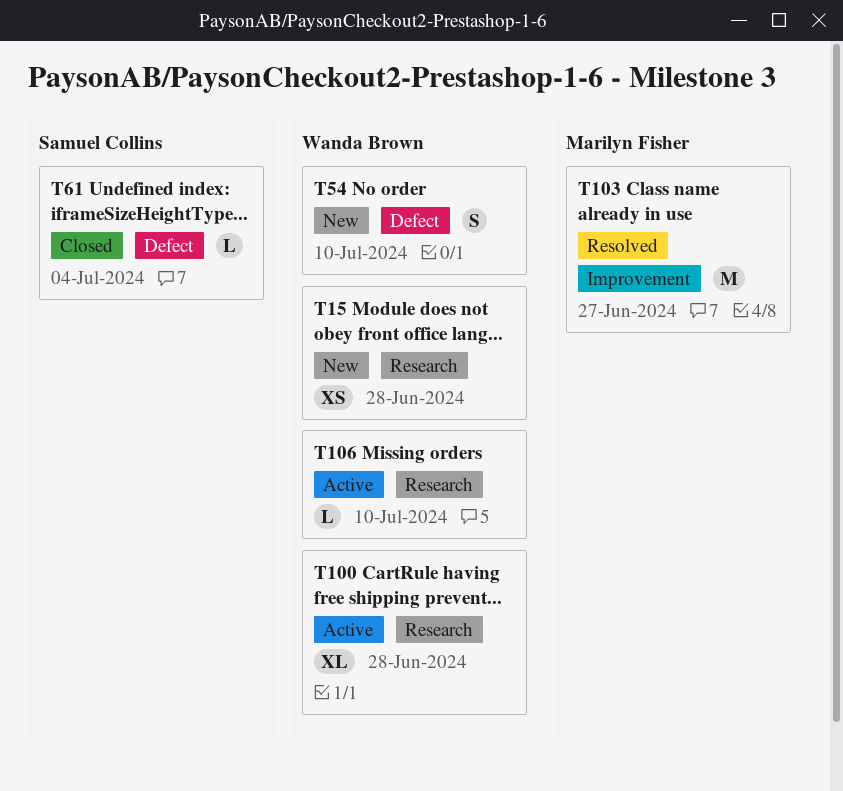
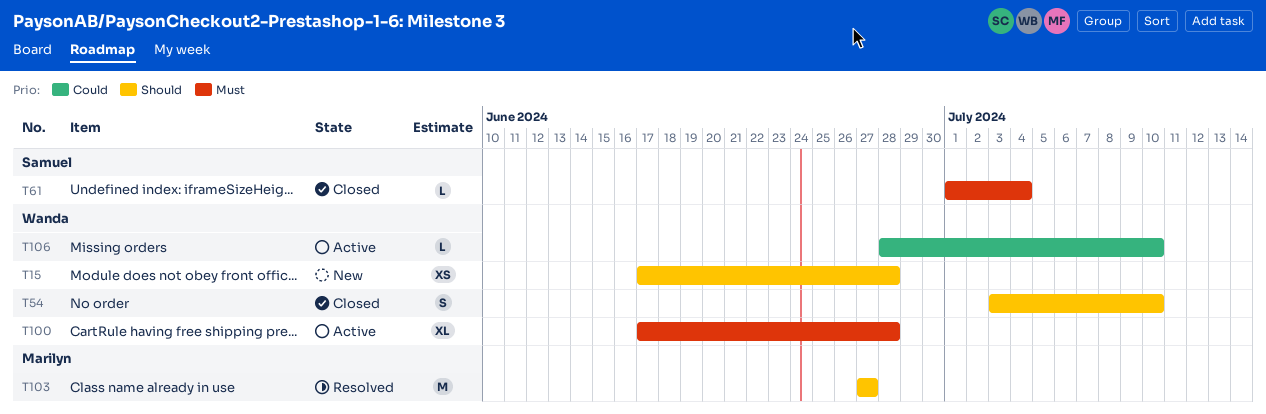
T54, status: New -> Closed

